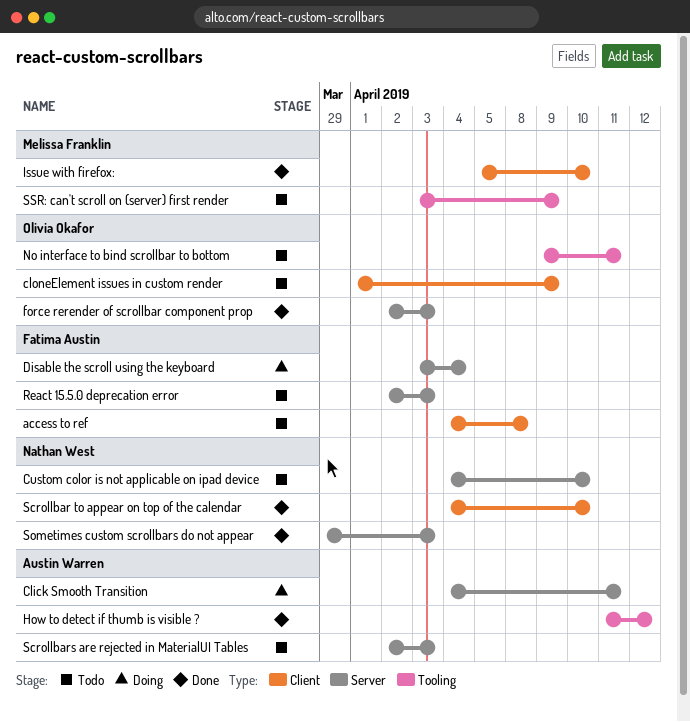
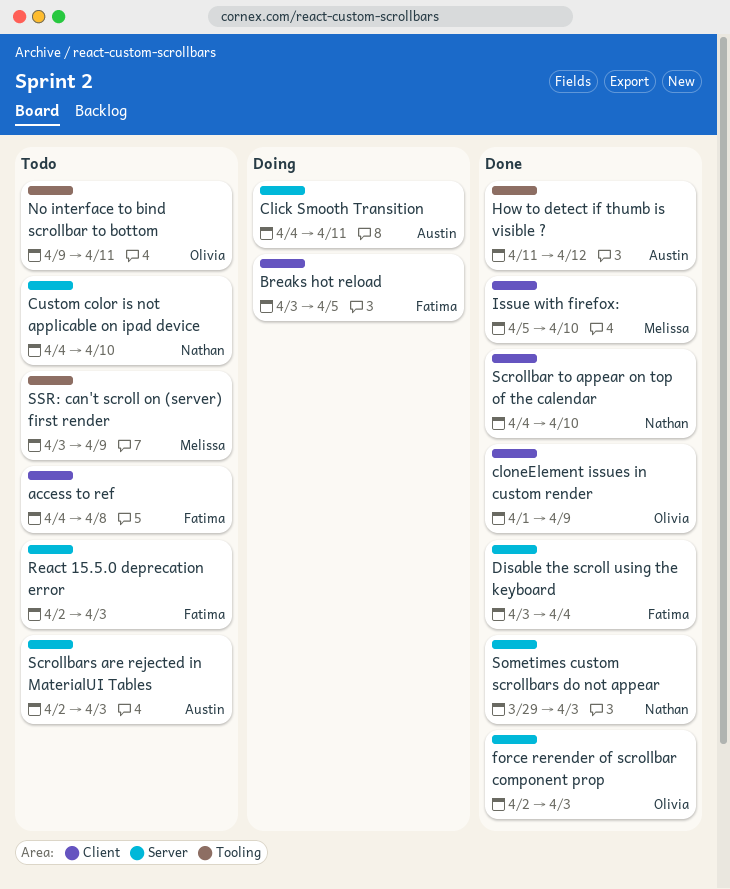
Breaks hot reload: none -> present
cloneElement issues in custom render, status: Todo -> Done
Disable the scroll using the keyboard, status: Doing -> Done

